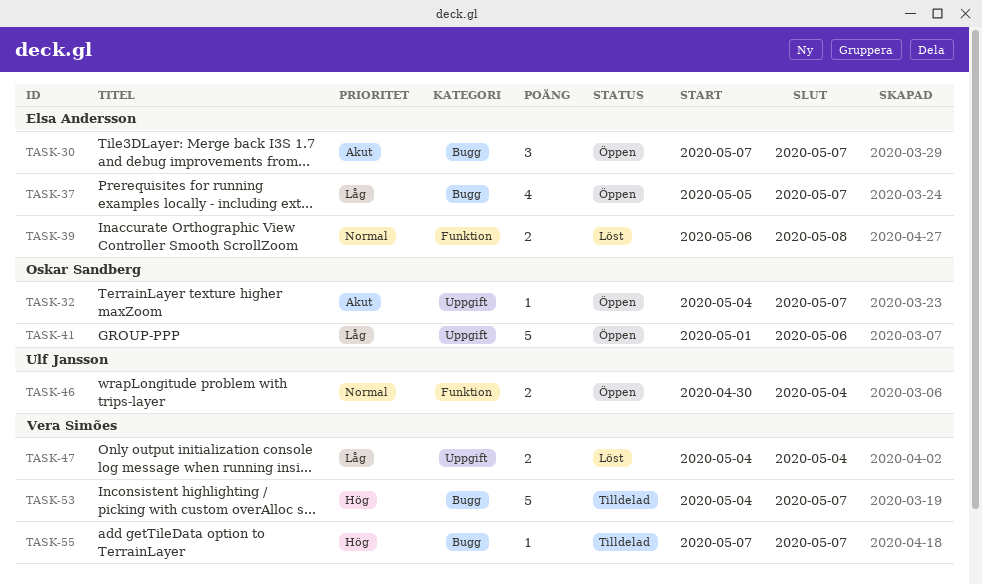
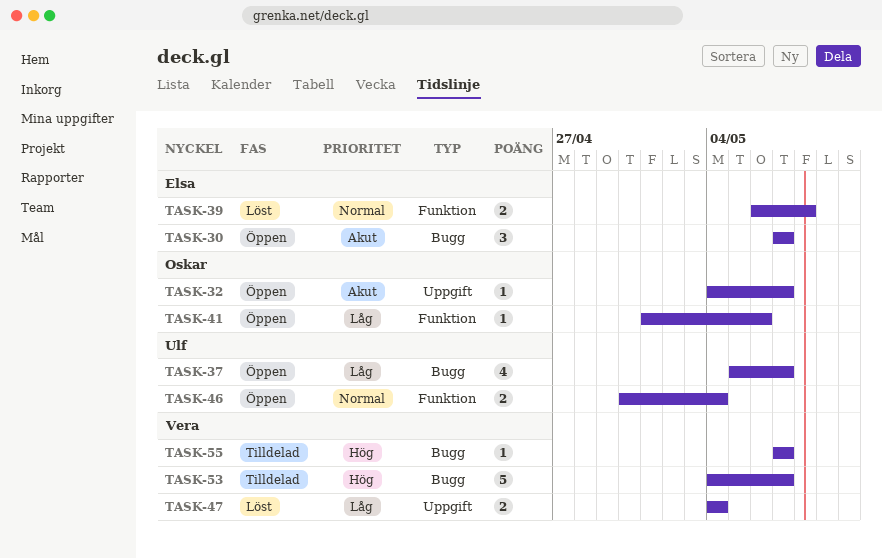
TASK-37, owner: Elsa Andersson -> Ulf Jansson
TASK-41, label: Uppgift -> Funktion
TASK-41, estimate: 5 -> 1

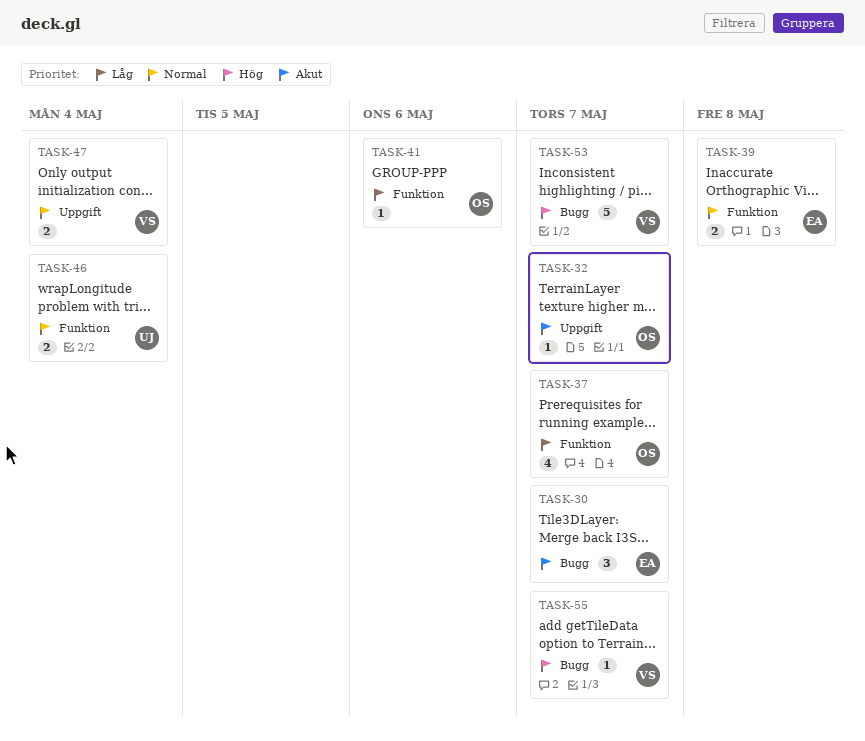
TASK-37, owner: Ulf -> Oskar
TASK-37, label: Bugg -> Funktion
TASK-47, priority: Låg -> Normal

